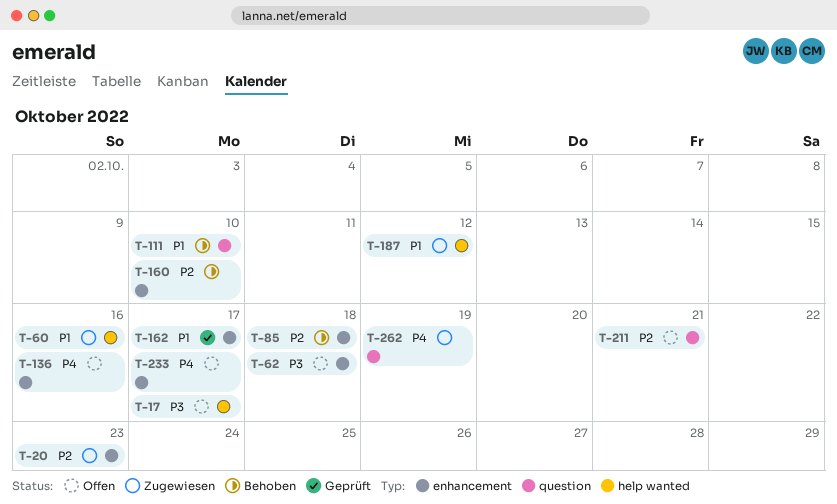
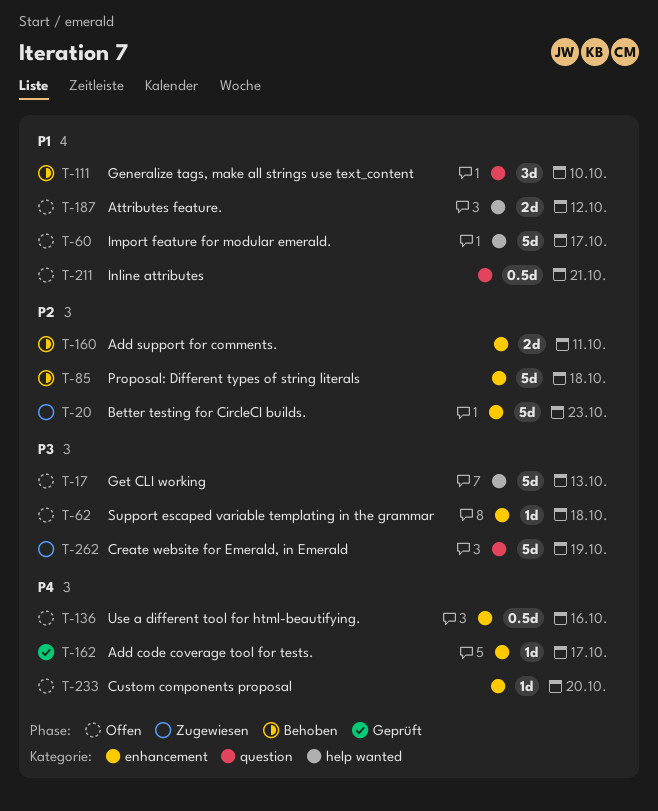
T-17, due: Oct 17 -> Oct 13
T-60, status: Zugewiesen -> Offen
T-60, due: Oct 16 -> Oct 17
T-160, due: Oct 10 -> Oct 11
T-162, priority: P1 -> P4
T-187, status: Zugewiesen -> Offen
T-211, priority: P2 -> P1
T-233, due: Oct 17 -> Oct 20
T-262, priority: P4 -> P3

